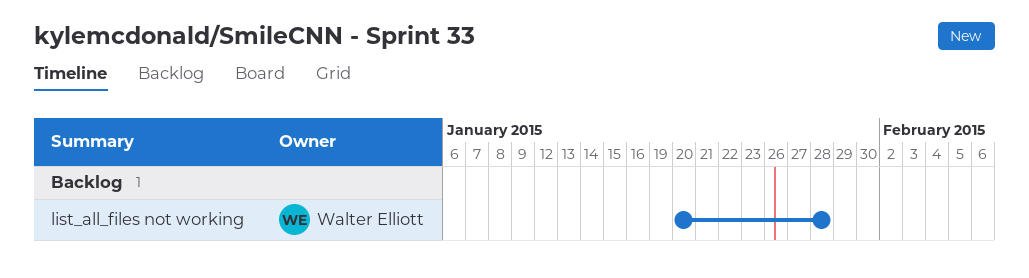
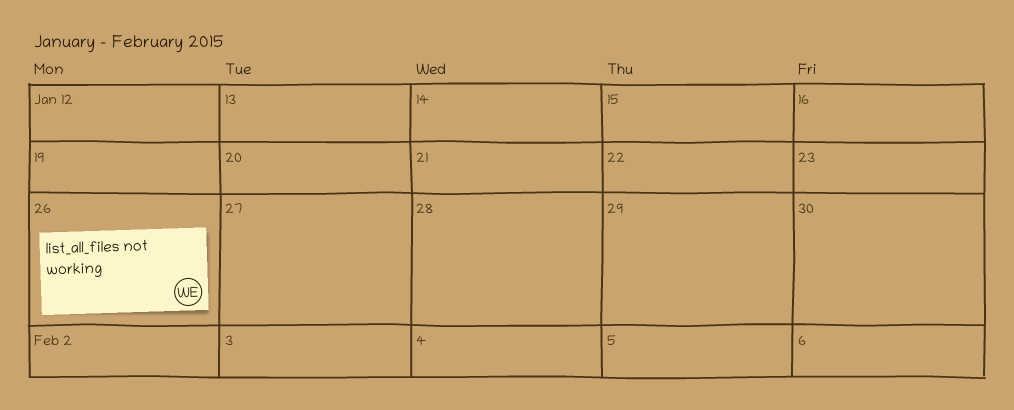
list_all_files not working, due: Jan 28 -> Jan 26

